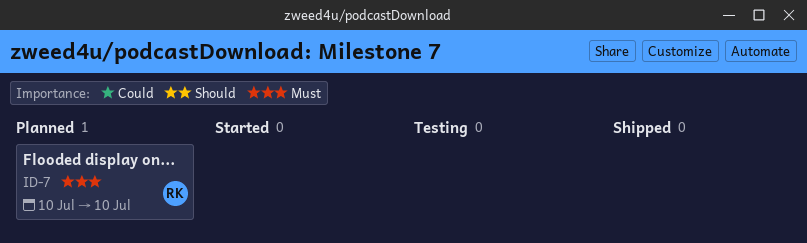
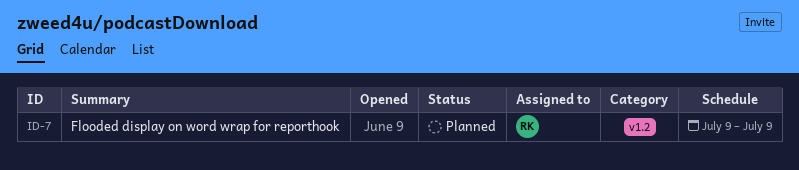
ID-7, start: Jul 10 -> Jul 9
ID-7, due: Jul 10 -> Jul 9

